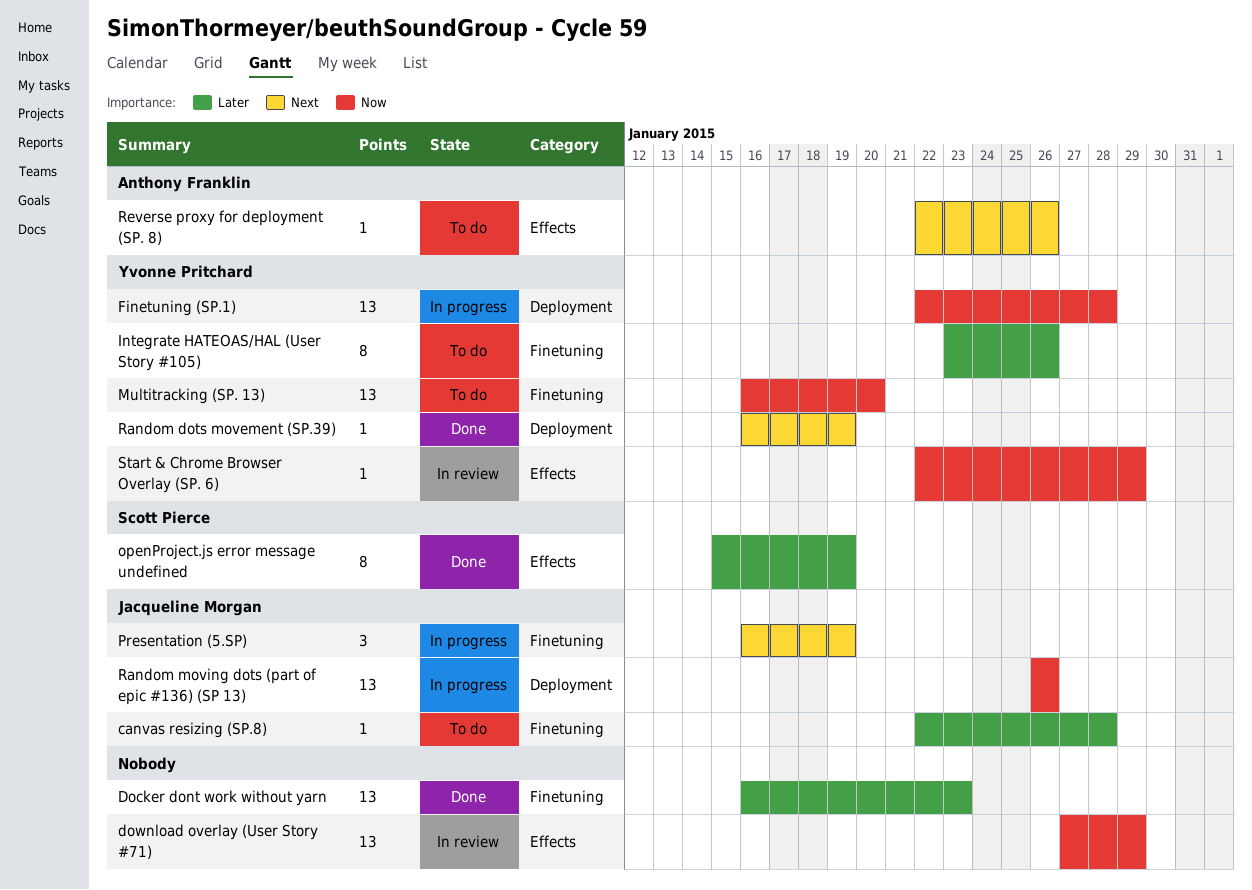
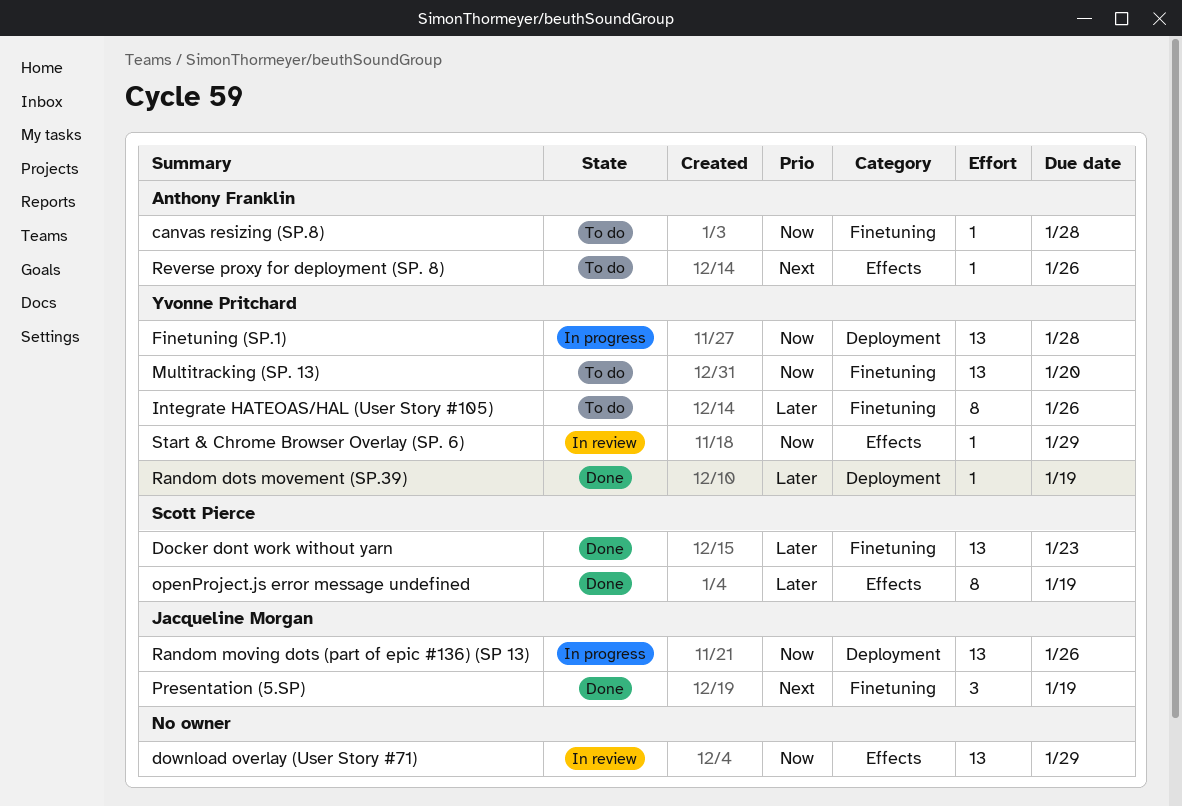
canvas resizing (SP.8), owner: Jacqueline Morgan -> Anthony Franklin
canvas resizing (SP.8), priority: Later -> Now
Docker dont work without yarn, owner: none -> Scott Pierce
Presentation (5.SP), status: In progress -> Done
Random dots movement (SP.39), priority: Next -> Later

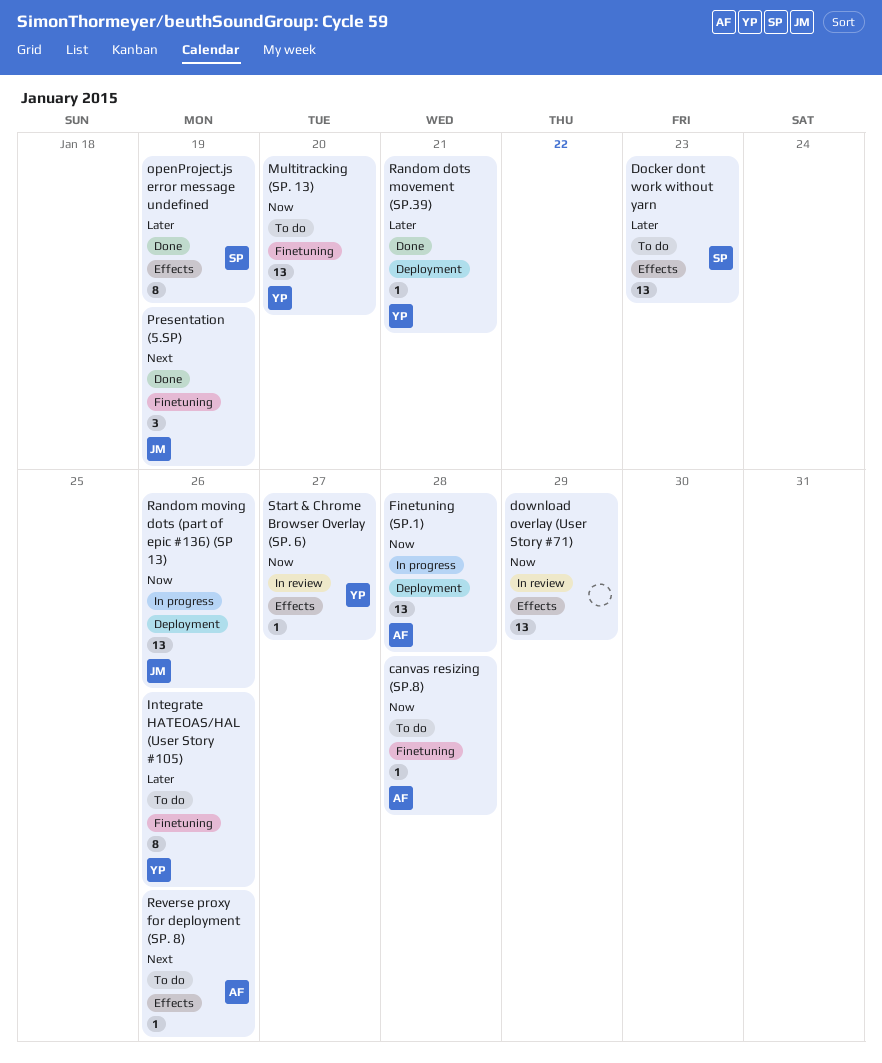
Docker dont work without yarn, status: Done -> To do
Docker dont work without yarn, label: Finetuning -> Effects
Finetuning (SP.1), owner: Yvonne Pritchard -> Anthony Franklin
Random dots movement (SP.39), due: Jan 19 -> Jan 21
Start & Chrome Browser Overlay (SP. 6), due: Jan 29 -> Jan 27

